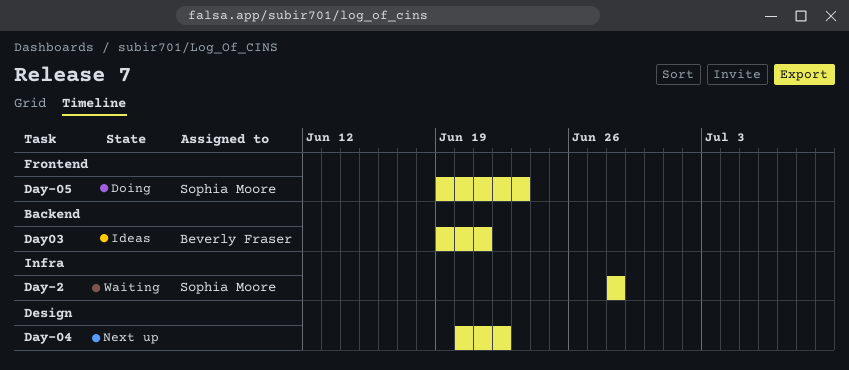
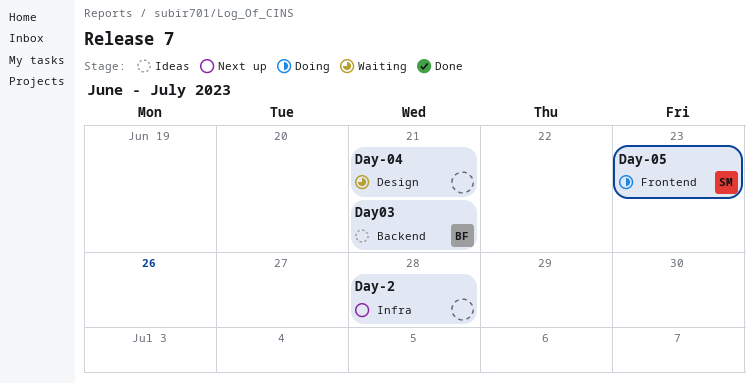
Day-04, status: Next up -> Waiting
Day-04, due: Jun 22 -> Jun 21
Day-2, status: Waiting -> Next up
Day-2, owner: Sophia Moore -> none

